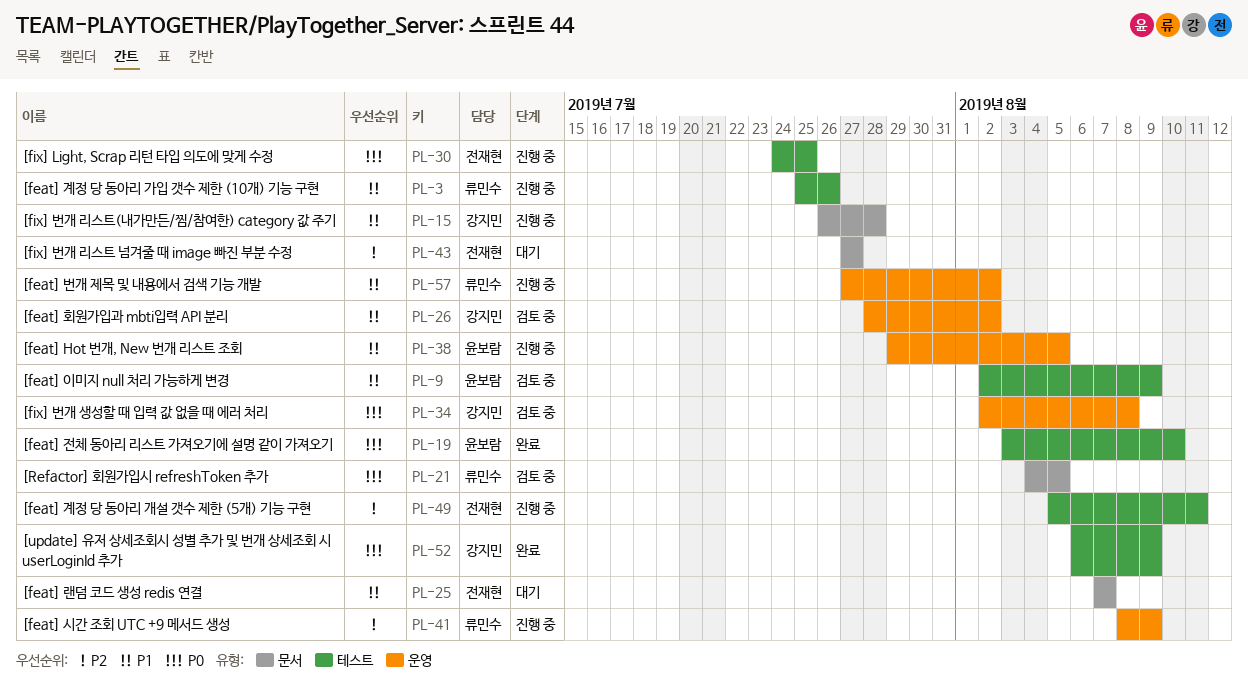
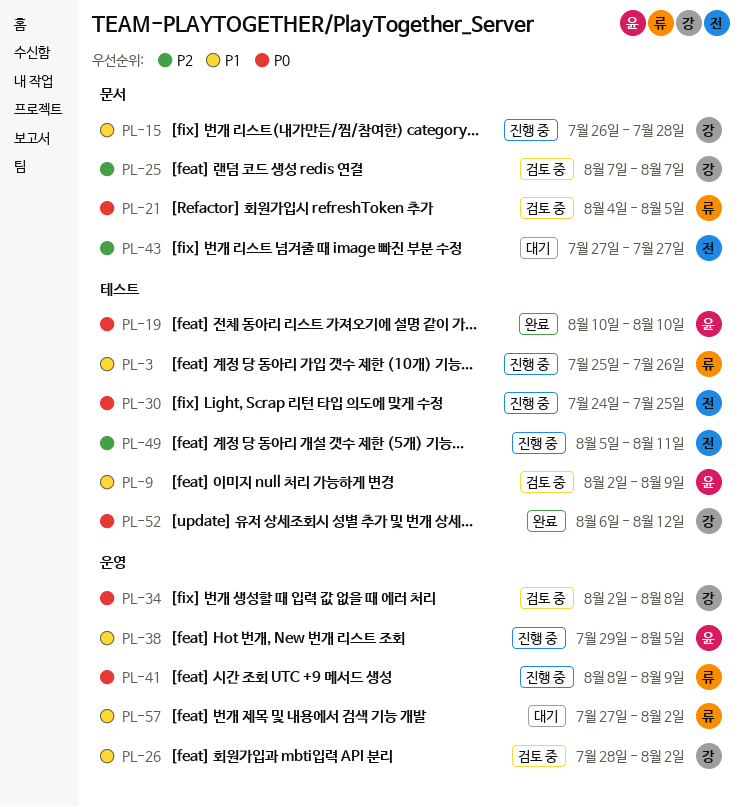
PL-19, start: Aug 3 -> Aug 10
PL-25, status: 대기 -> 검토 중
PL-25, owner: 전재현 -> 강지민
PL-25, priority: P1 -> P2
PL-41, priority: P2 -> P0
PL-52, due: Aug 9 -> Aug 12
PL-57, status: 진행 중 -> 대기

